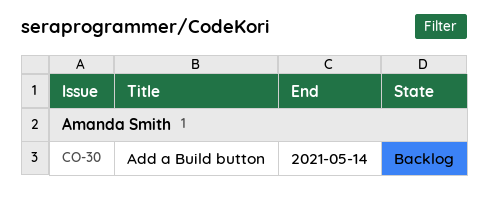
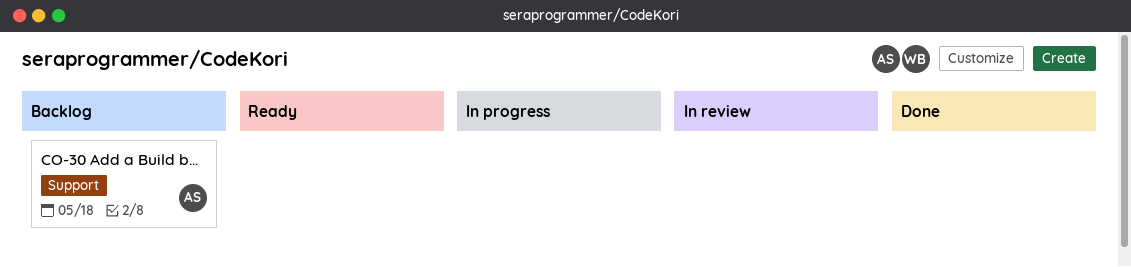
CO-30, due: May 14 -> May 18

